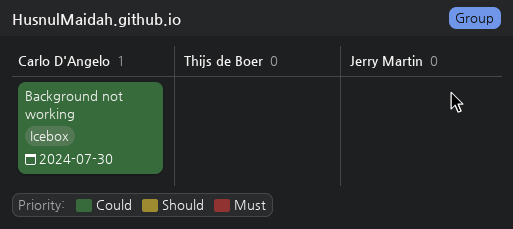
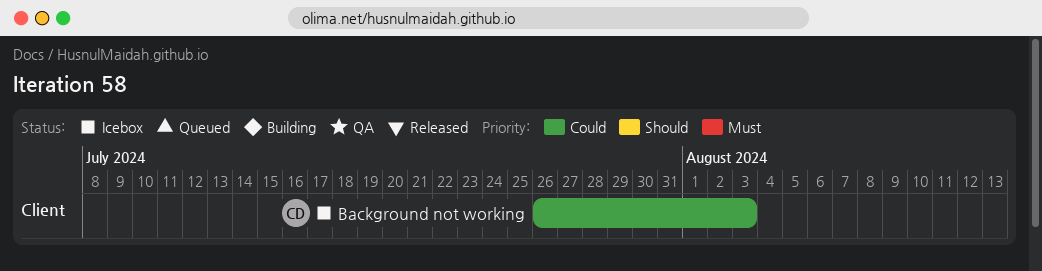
Background not working, due: Jul 30 -> Aug 3

